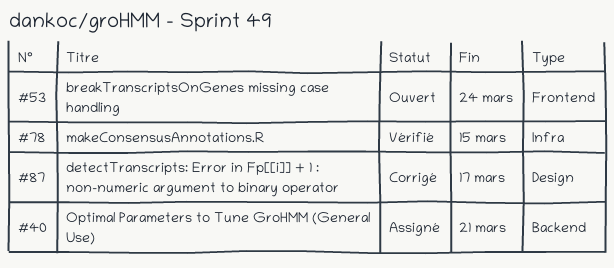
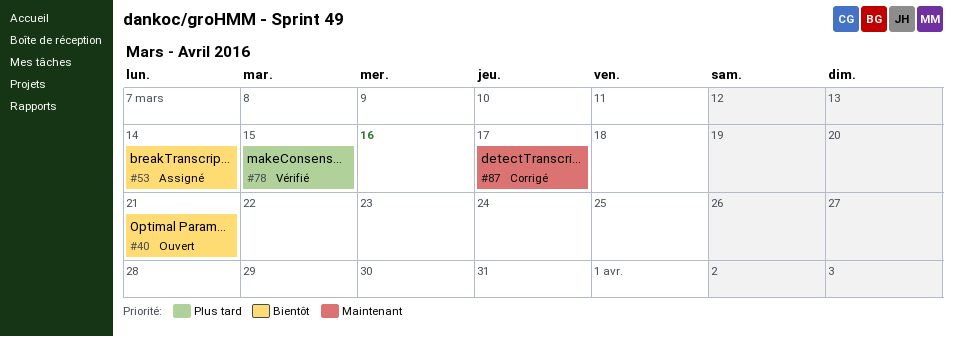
#40, status: Assigné -> Ouvert
#53, status: Ouvert -> Assigné
#53, due: Mar 24 -> Mar 14

